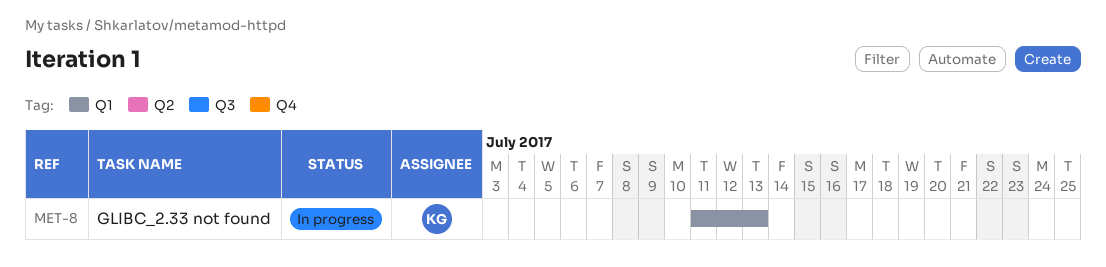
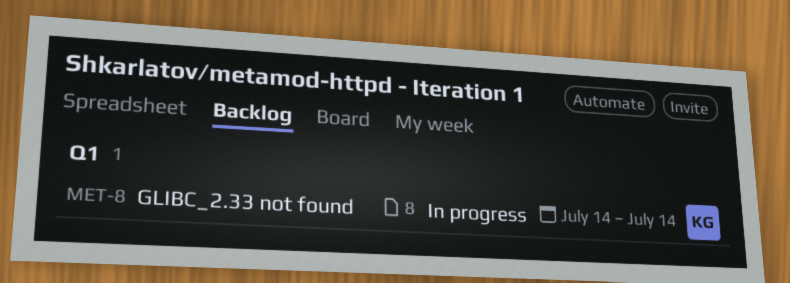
MET-8, start: Jul 11 -> Jul 14
MET-8, due: Jul 13 -> Jul 14

